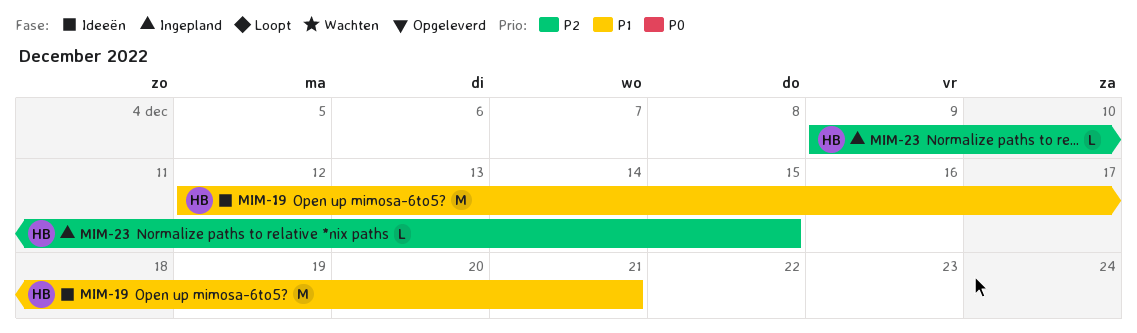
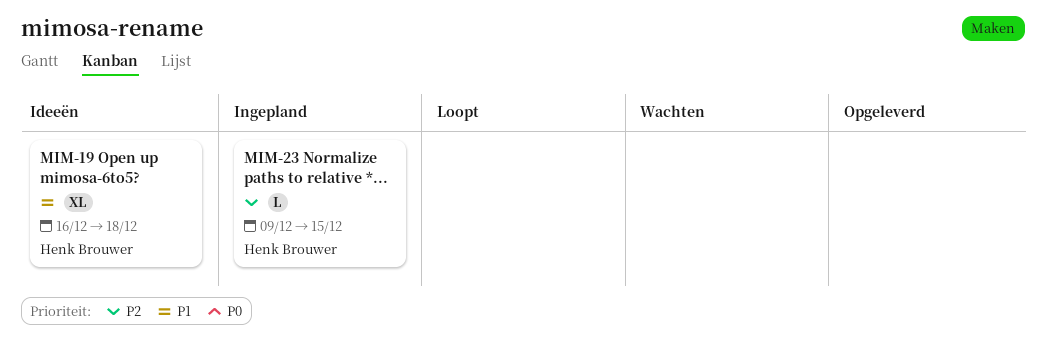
MIM-19, estimate: M -> XL
MIM-19, start: Dec 12 -> Dec 16
MIM-19, due: Dec 21 -> Dec 18

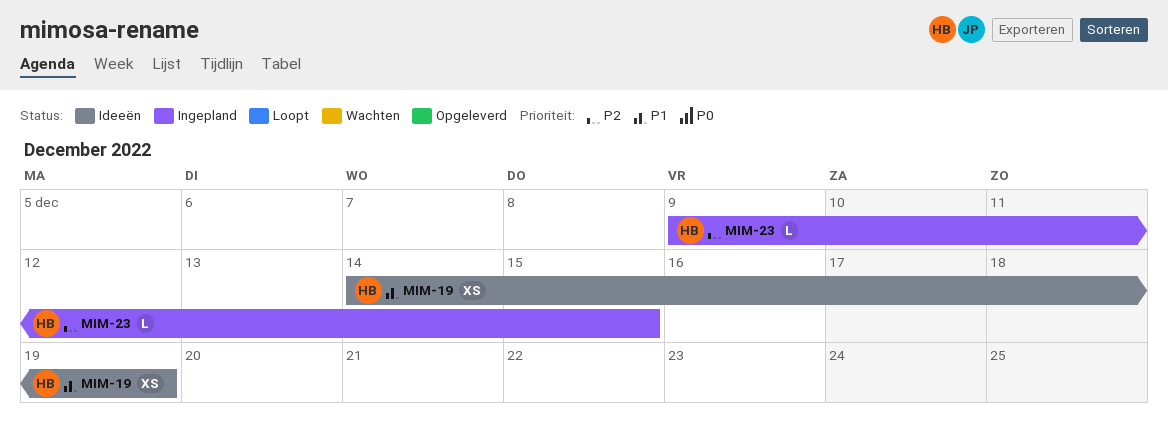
MIM-19, estimate: XL -> XS
MIM-19, start: Dec 16 -> Dec 14
MIM-19, due: Dec 18 -> Dec 19

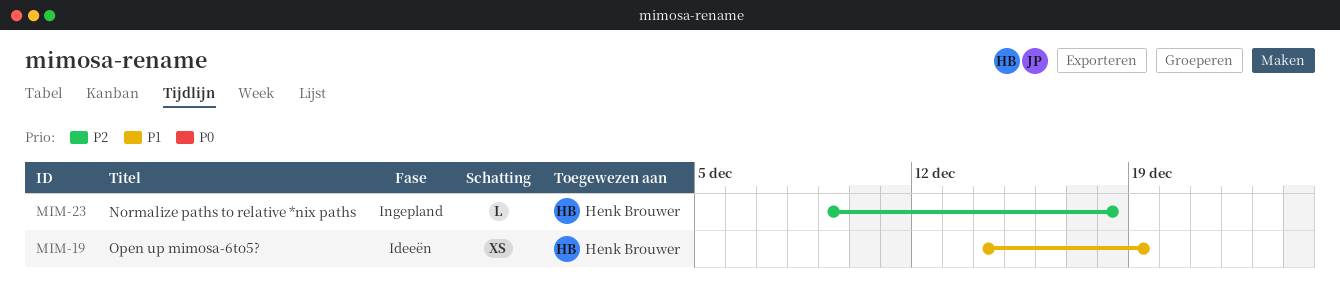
MIM-23, due: Dec 15 -> Dec 18

